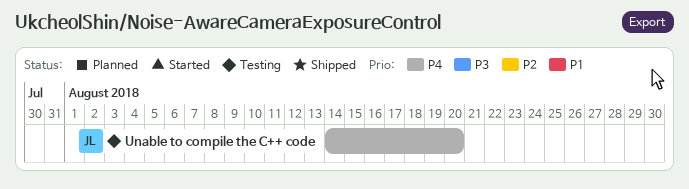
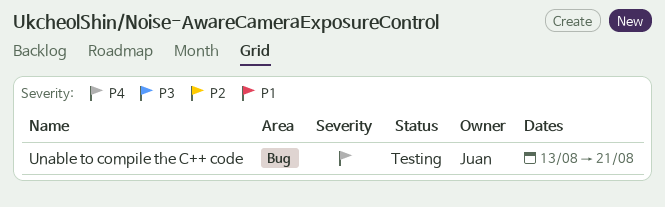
Unable to compile the C++ code, start: Aug 14 -> Aug 13
Unable to compile the C++ code, due: Aug 20 -> Aug 21

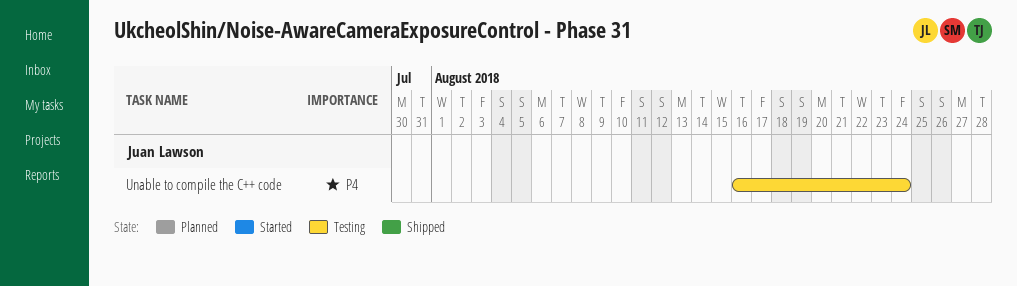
Unable to compile the C++ code, start: Aug 13 -> Aug 16
Unable to compile the C++ code, due: Aug 21 -> Aug 24

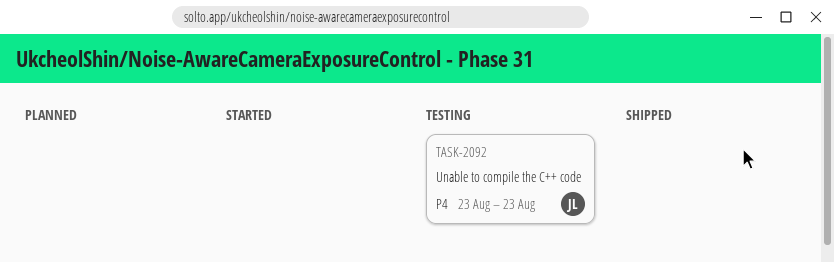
Unable to compile the C++ code, start: Aug 16 -> Aug 23
Unable to compile the C++ code, due: Aug 24 -> Aug 23

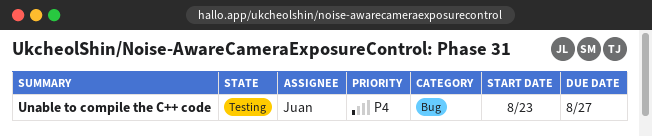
Unable to compile the C++ code, due: Aug 23 -> Aug 27

